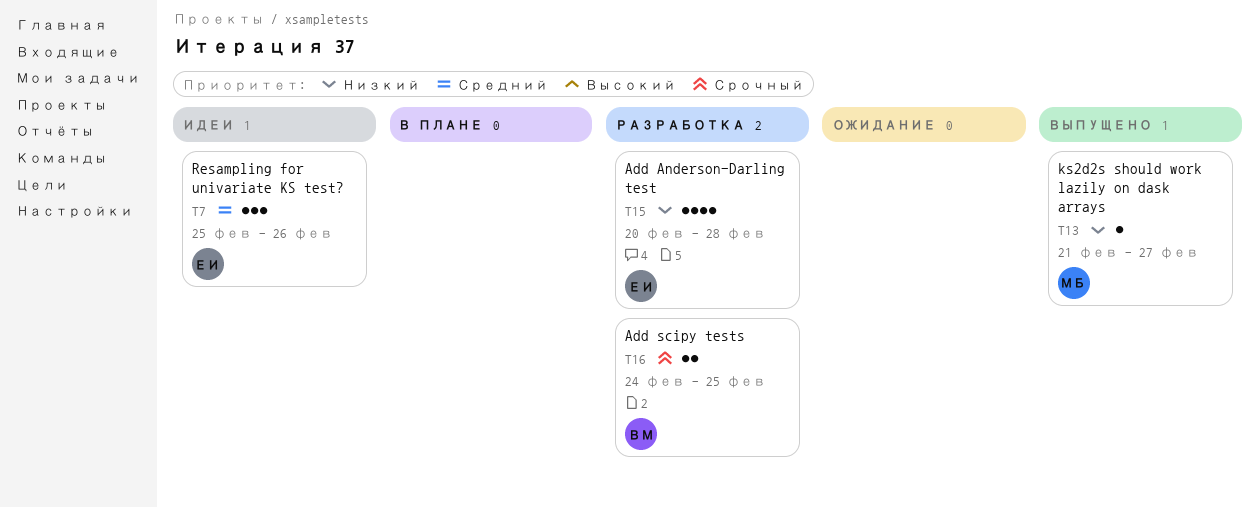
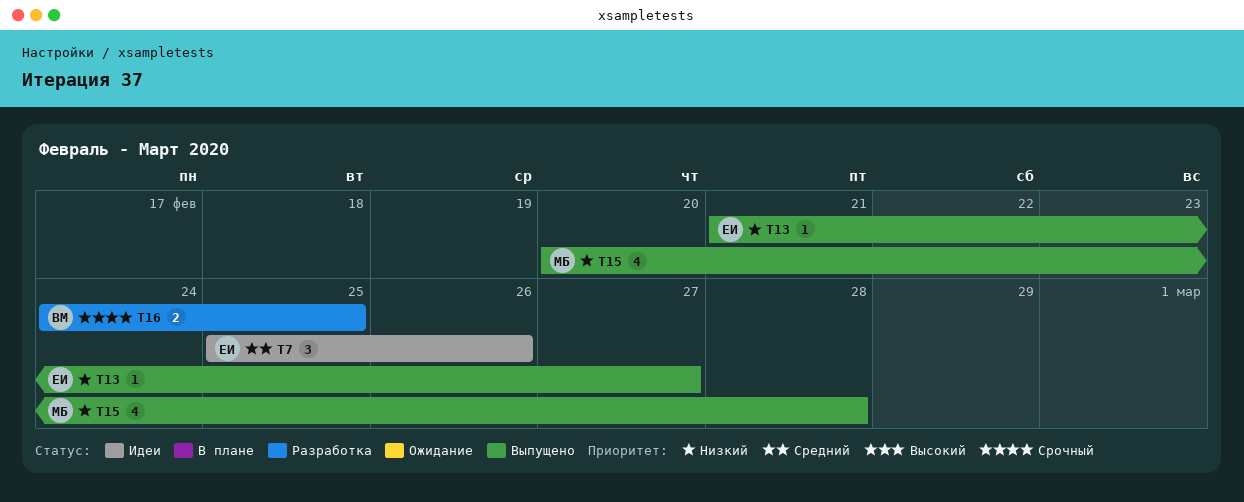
T13, owner: МБ -> ЕИ
T15, status: Разработка -> Выпущено
T15, owner: ЕИ -> МБ

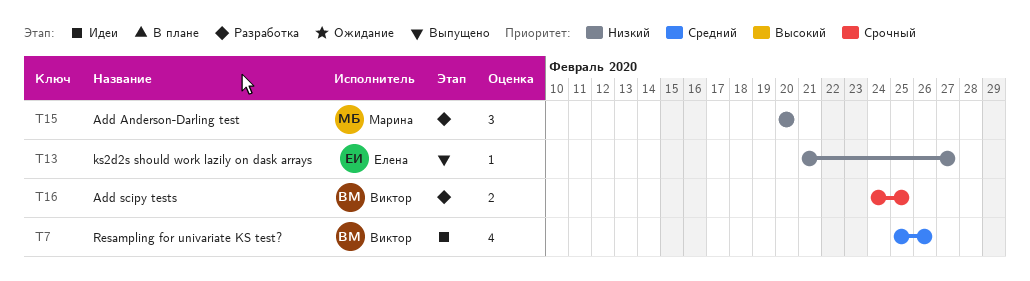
T7, owner: Елена -> Виктор
T7, estimate: 3 -> 4
T15, status: Выпущено -> Разработка
T15, estimate: 4 -> 3
T15, due: Feb 28 -> Feb 20

